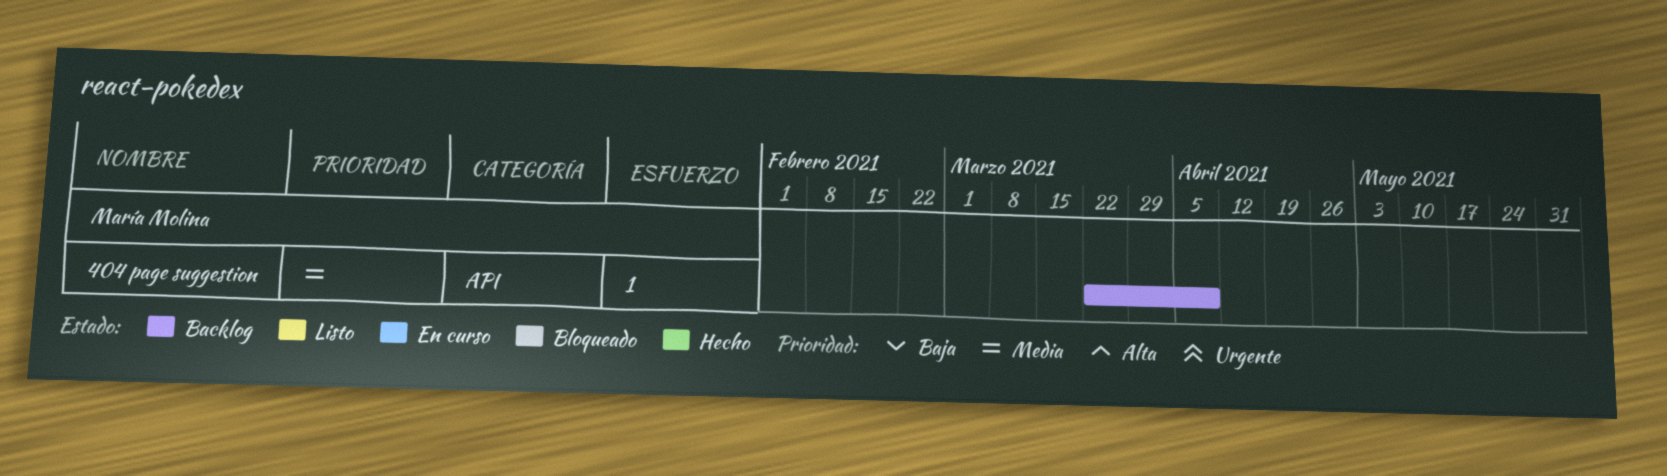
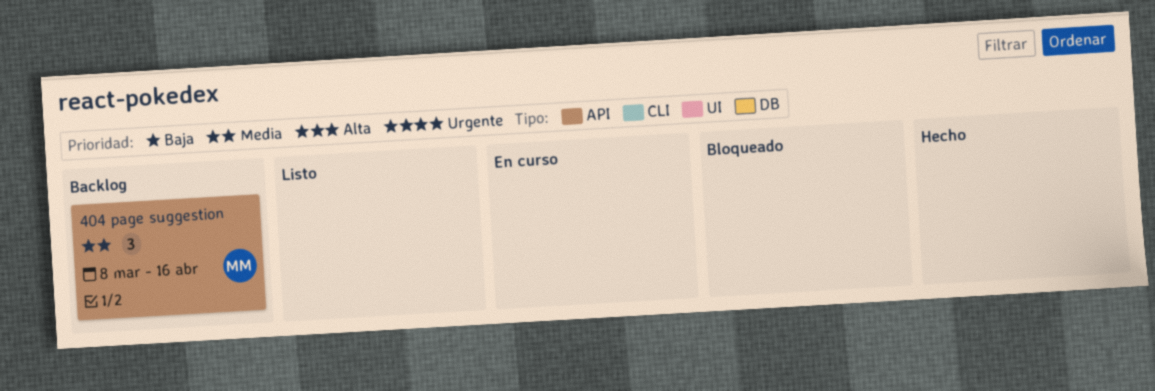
404 page suggestion, estimate: 1 -> 3
404 page suggestion, start: Mar 22 -> Mar 8
404 page suggestion, due: Apr 9 -> Apr 16

